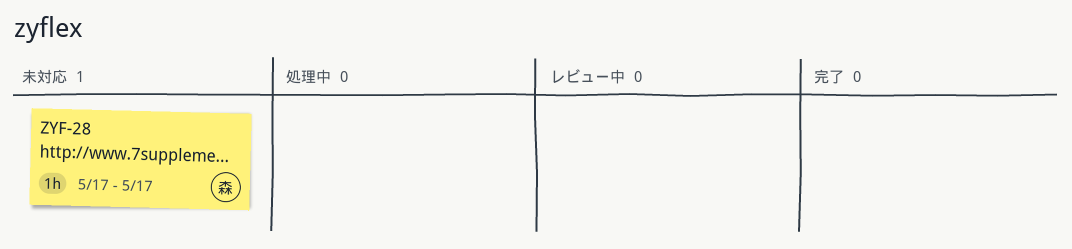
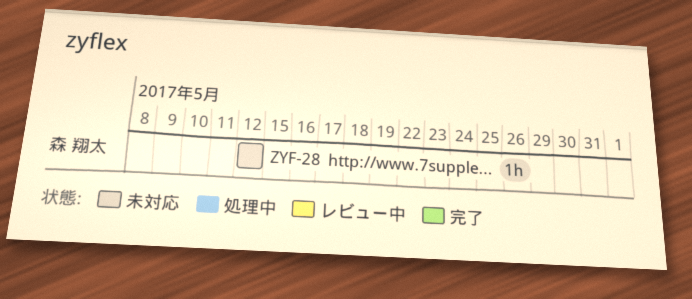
ZYF-28, start: May 17 -> May 12
ZYF-28, due: May 17 -> May 12

